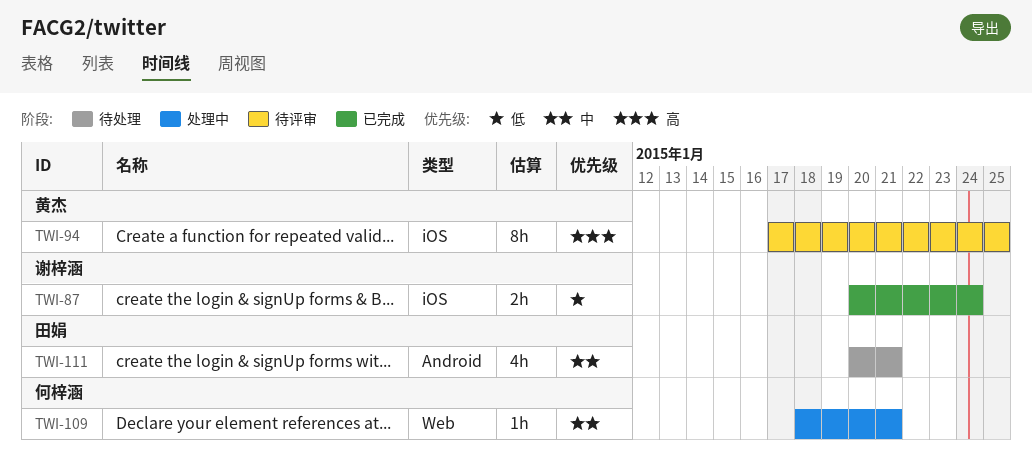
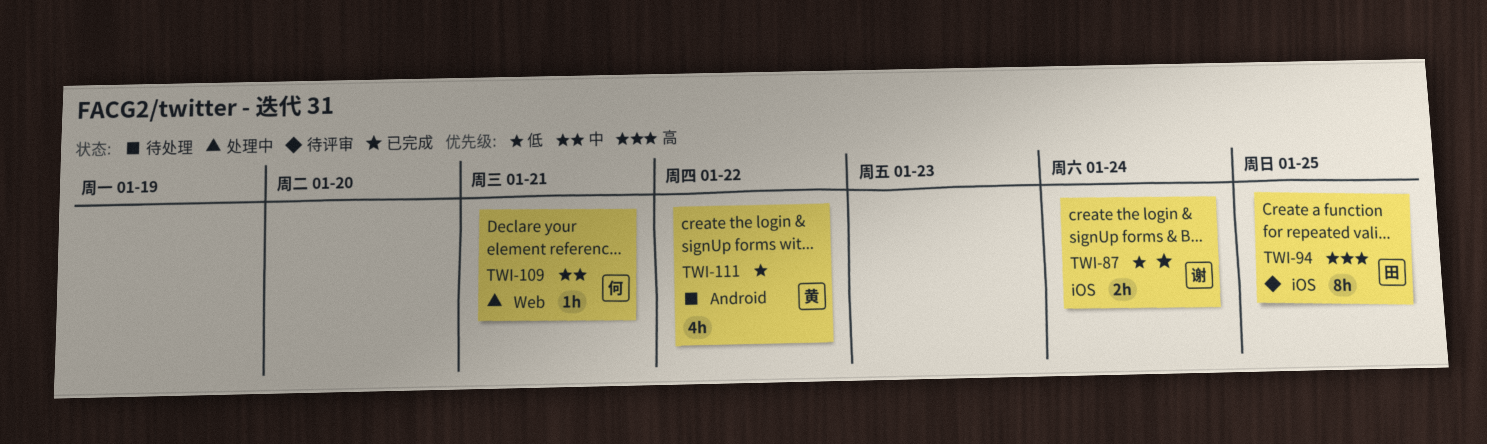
TWI-94, owner: 黄杰 -> 田娟
TWI-111, owner: 田娟 -> 黄杰
TWI-111, priority: 中 -> 低
TWI-111, due: Jan 21 -> Jan 22

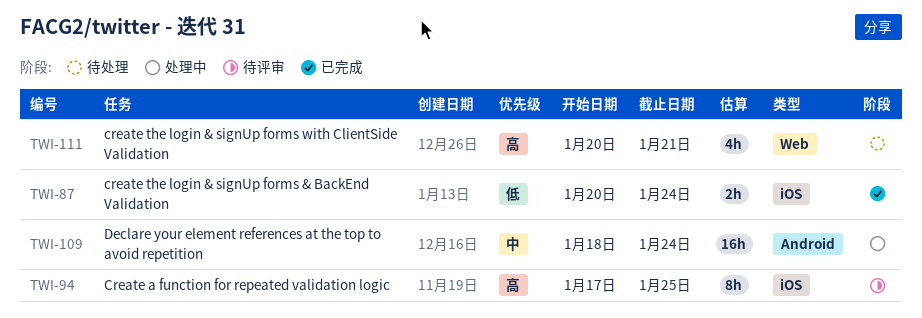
TWI-109, label: Web -> Android
TWI-109, estimate: 1h -> 16h
TWI-109, due: Jan 21 -> Jan 24
TWI-111, priority: 低 -> 高
TWI-111, label: Android -> Web
TWI-111, due: Jan 22 -> Jan 21

